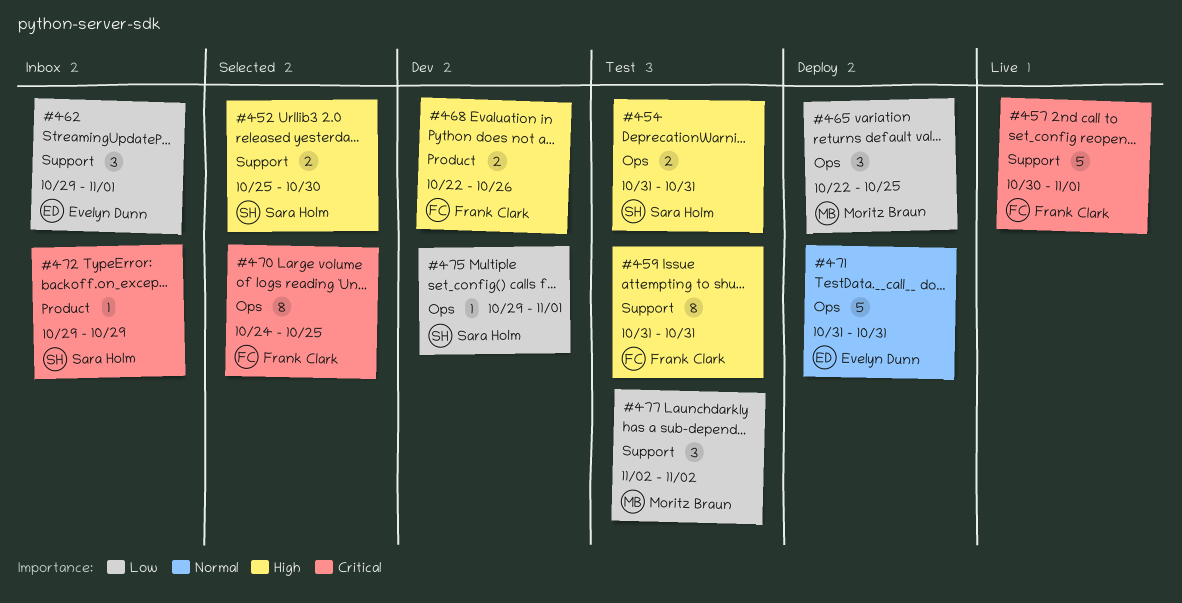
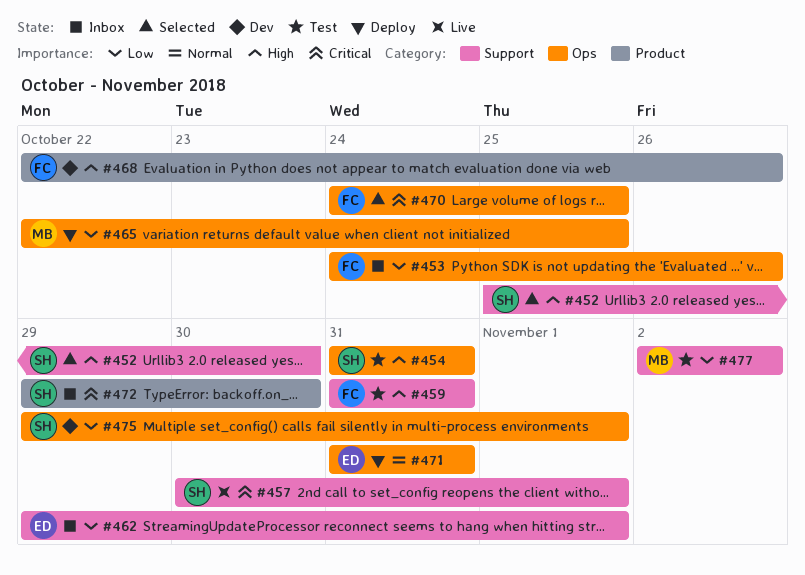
#453: none -> present
#457, owner: Frank Clark -> Sara Holm
#472, due: Oct 29 -> Oct 30

